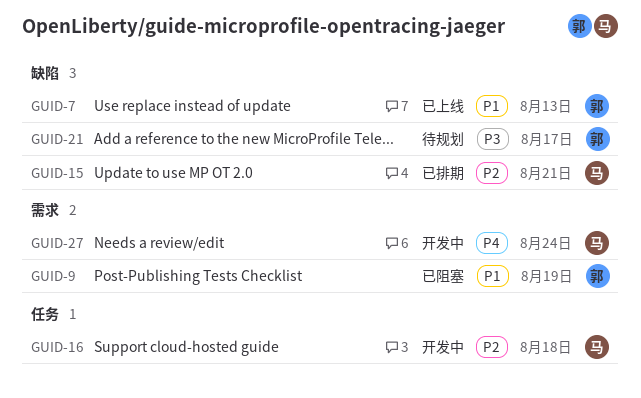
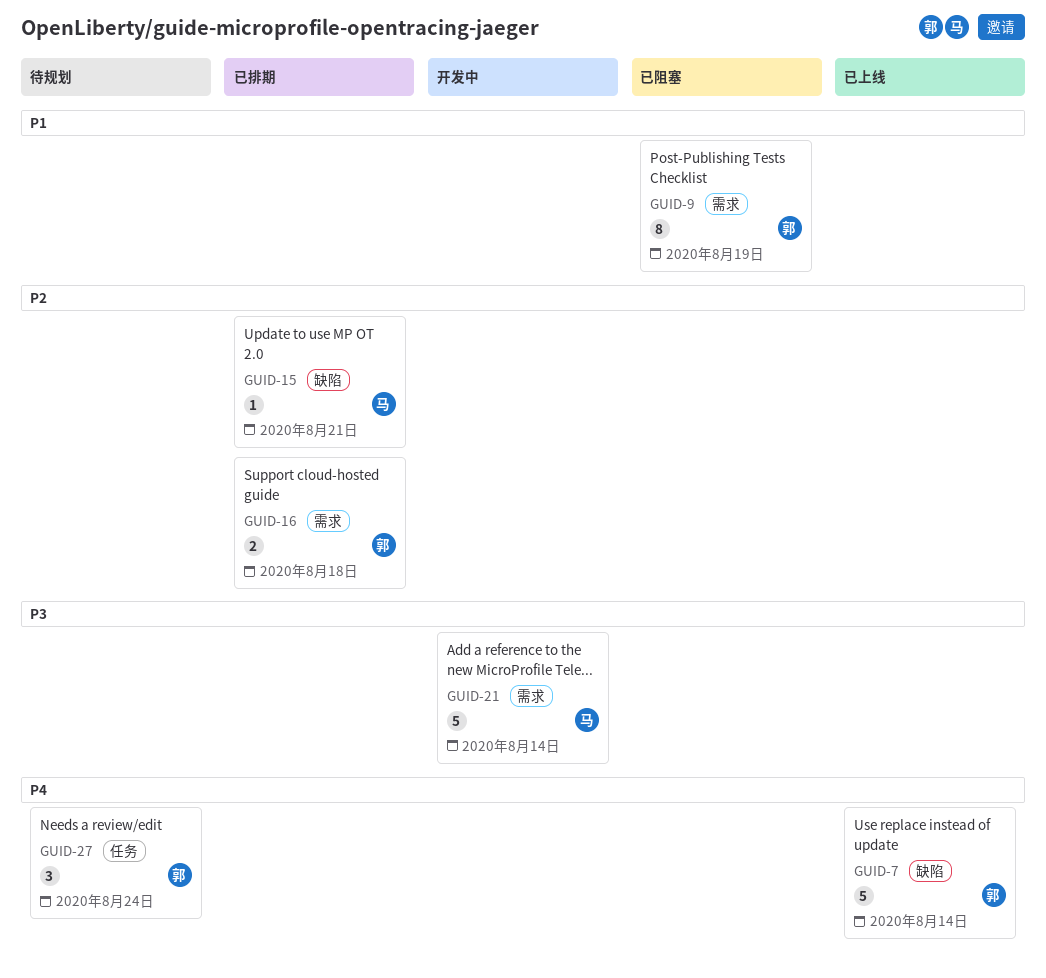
GUID-7, priority: P1 -> P4
GUID-7, due: Aug 13 -> Aug 14
GUID-16, status: 开发中 -> 已排期
GUID-16, owner: 马 -> 郭
GUID-16, label: 任务 -> 需求
GUID-21, status: 待规划 -> 开发中
GUID-21, owner: 郭 -> 马
GUID-21, label: 缺陷 -> 需求
GUID-21, due: Aug 17 -> Aug 14
GUID-27, status: 开发中 -> 待规划
GUID-27, owner: 马 -> 郭
GUID-27, label: 需求 -> 任务

